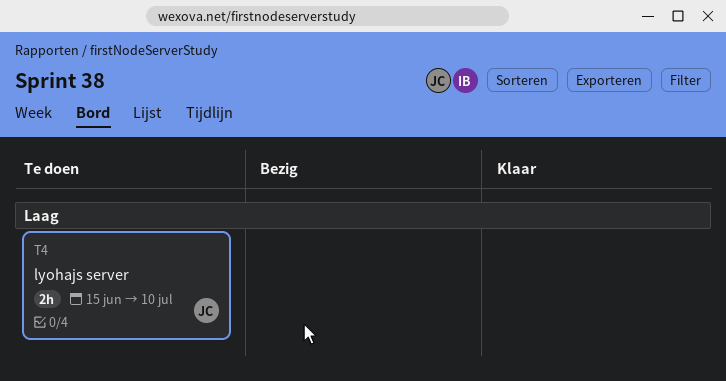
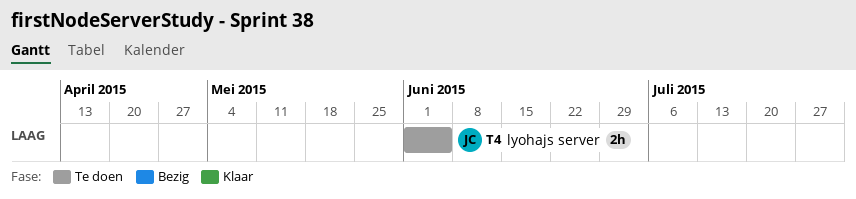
T4, start: Jun 15 -> Jun 1
T4, due: Jul 10 -> Jun 5

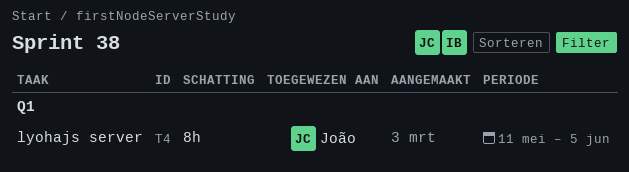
T4, estimate: 2h -> 8h
T4, start: Jun 1 -> May 11

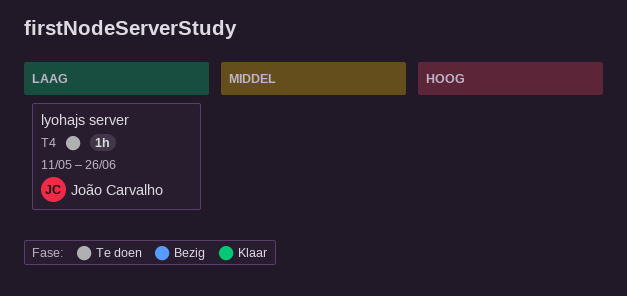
T4, estimate: 8h -> 1h
T4, due: Jun 5 -> Jun 26

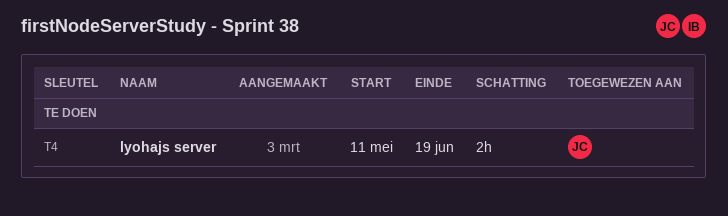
T4, estimate: 1h -> 2h
T4, due: Jun 26 -> Jun 19

